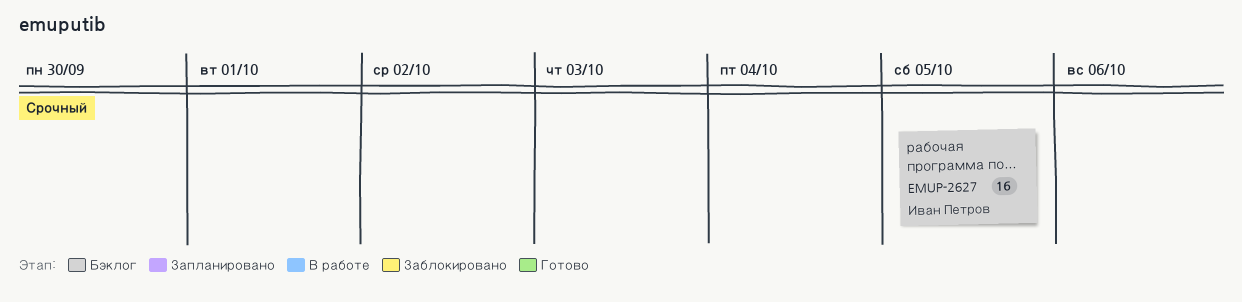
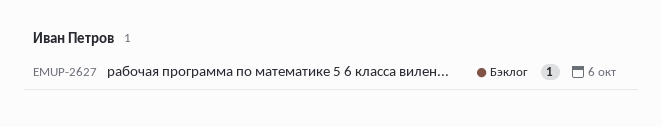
EMUP-2627, estimate: 16 -> 1
EMUP-2627, due: Oct 5 -> Oct 6

